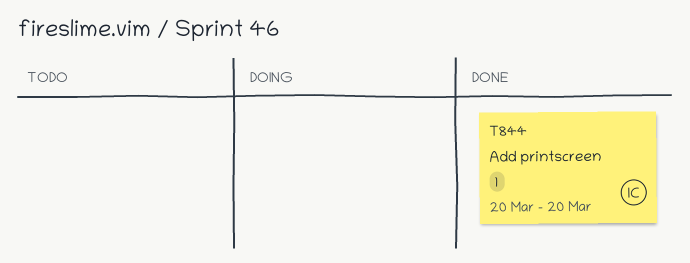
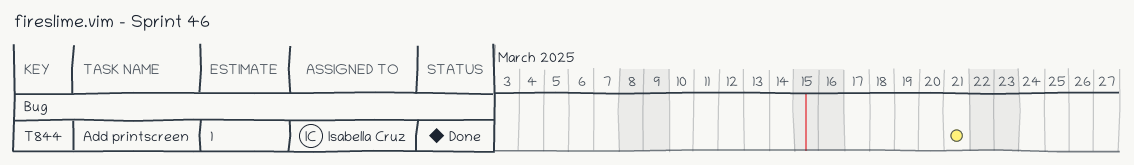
T844, start: Mar 20 -> Mar 21
T844, due: Mar 20 -> Mar 21

